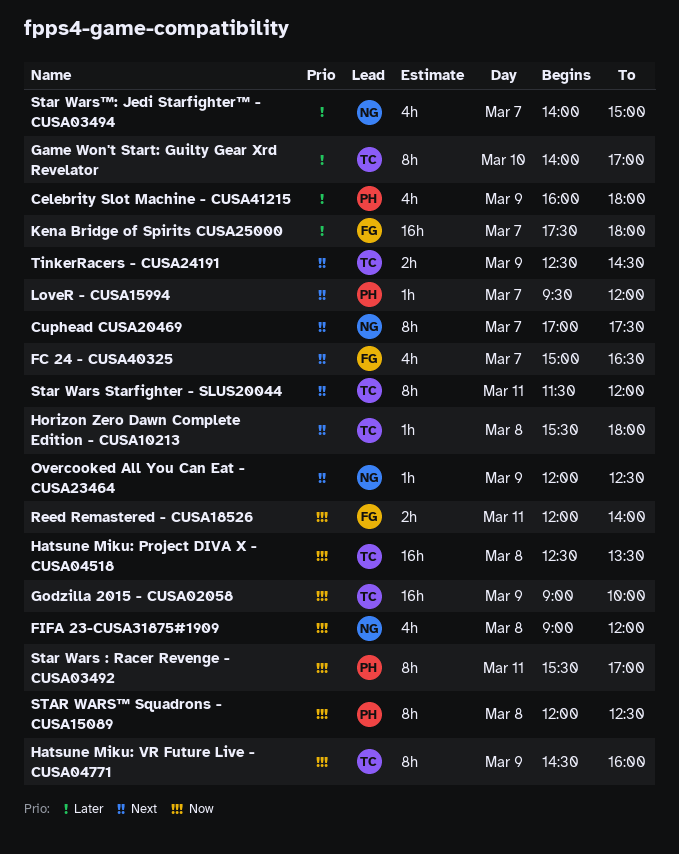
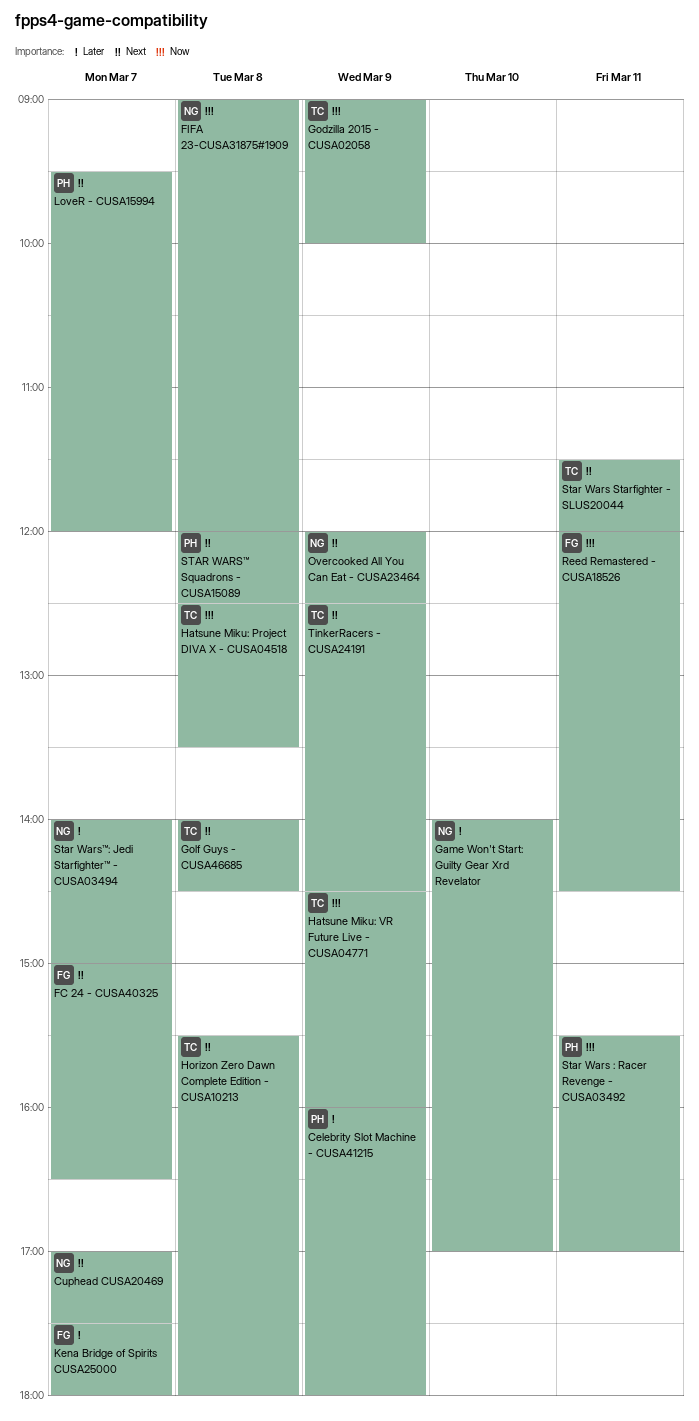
Game Won't Start: Guilty Gear Xrd Revelator, owner: TC -> NG
Golf Guys - CUSA46685: none -> present
Reed Remastered - CUSA18526, ends: 14:00 -> 14:30
STAR WARS™ Squadrons - CUSA15089, priority: Now -> Next

